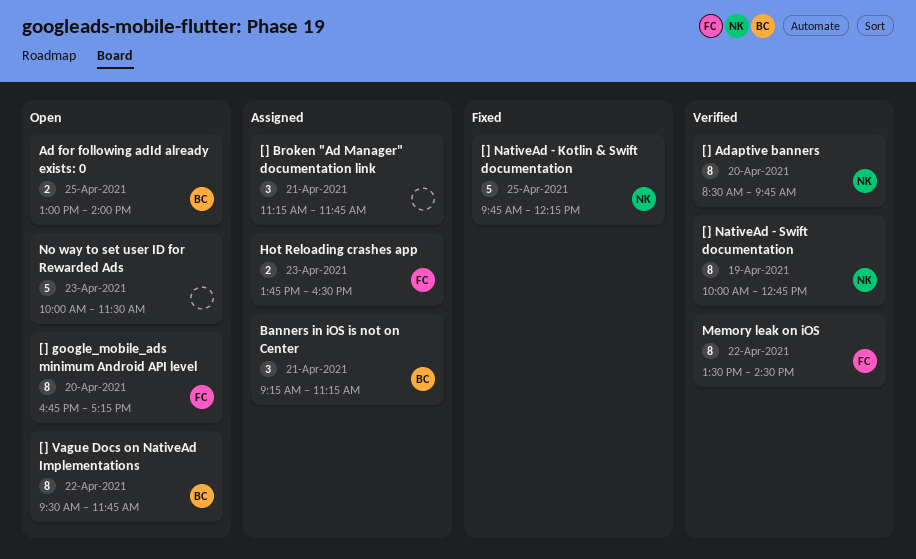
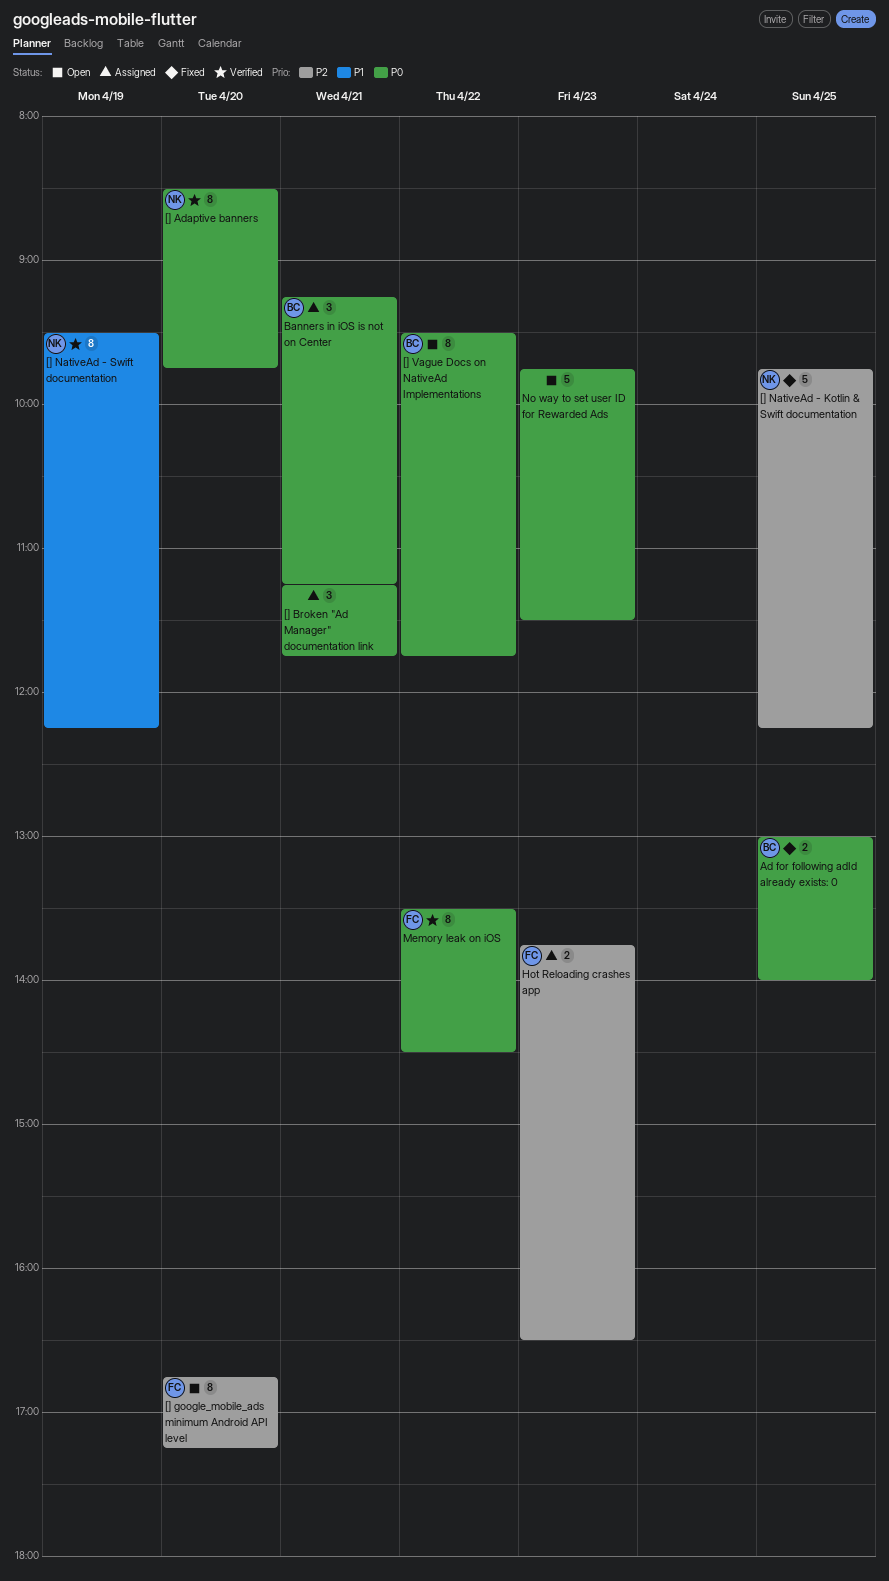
[] NativeAd - Swift documentation, begins: 10:00 -> 09:30
[] NativeAd - Swift documentation, ends: 12:45 -> 12:15
Ad for following adId already exists: 0, status: Open -> Fixed
No way to set user ID for Rewarded Ads, begins: 10:00 -> 09:45

